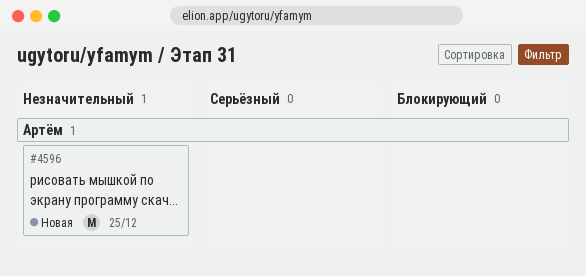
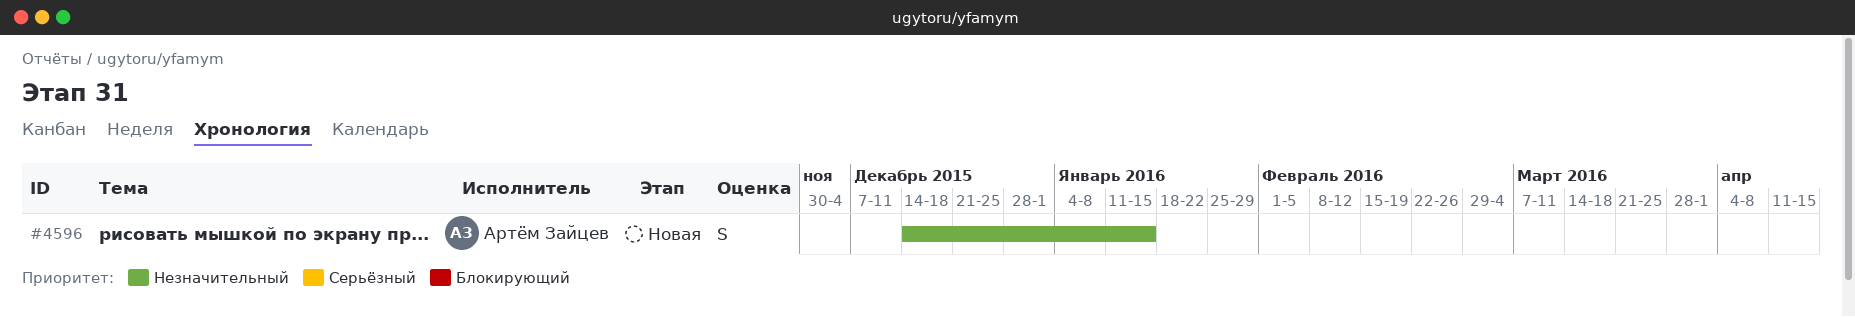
#4596, estimate: M -> S
#4596, due: Dec 25 -> Jan 15

